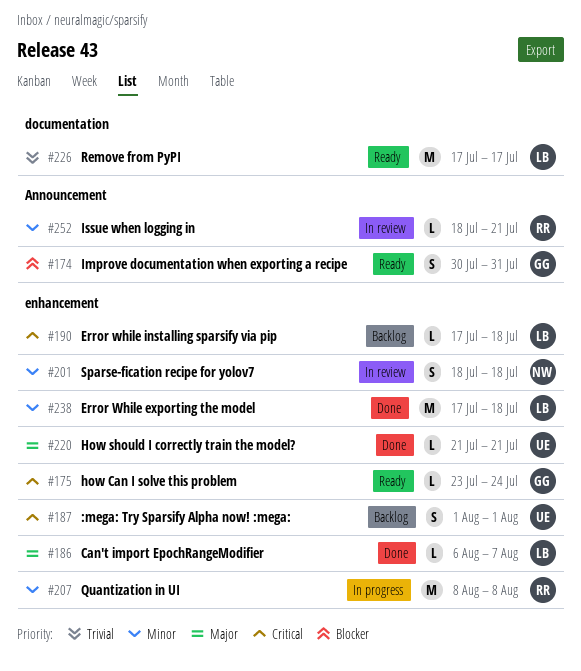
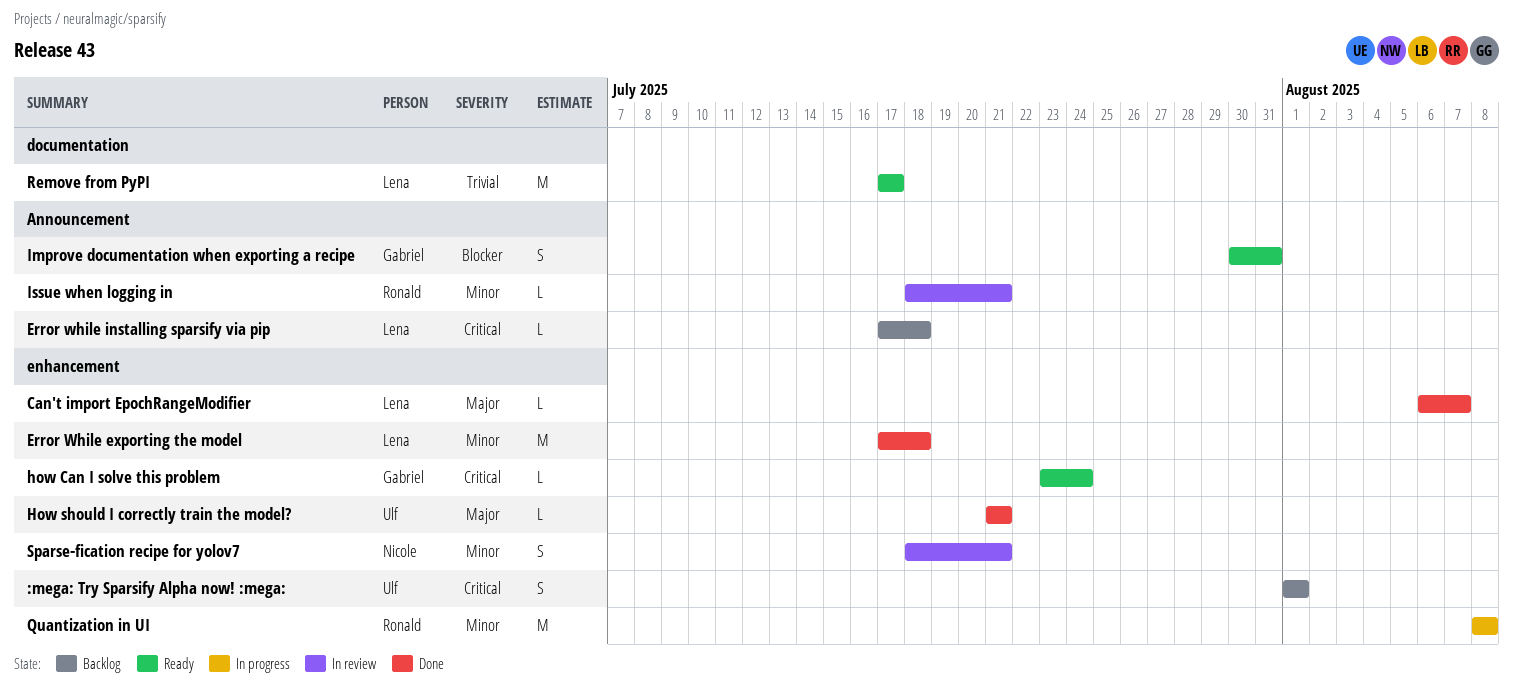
Error while installing sparsify via pip, label: enhancement -> Announcement
Sparse-fication recipe for yolov7, due: Jul 18 -> Jul 21

